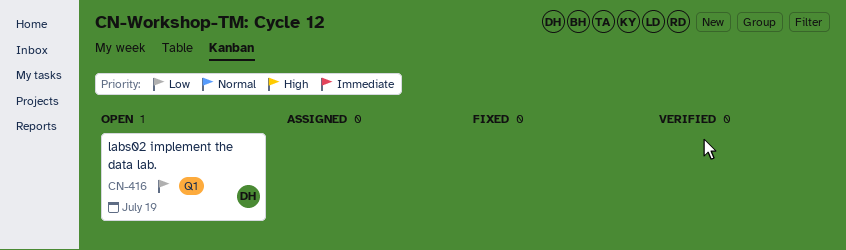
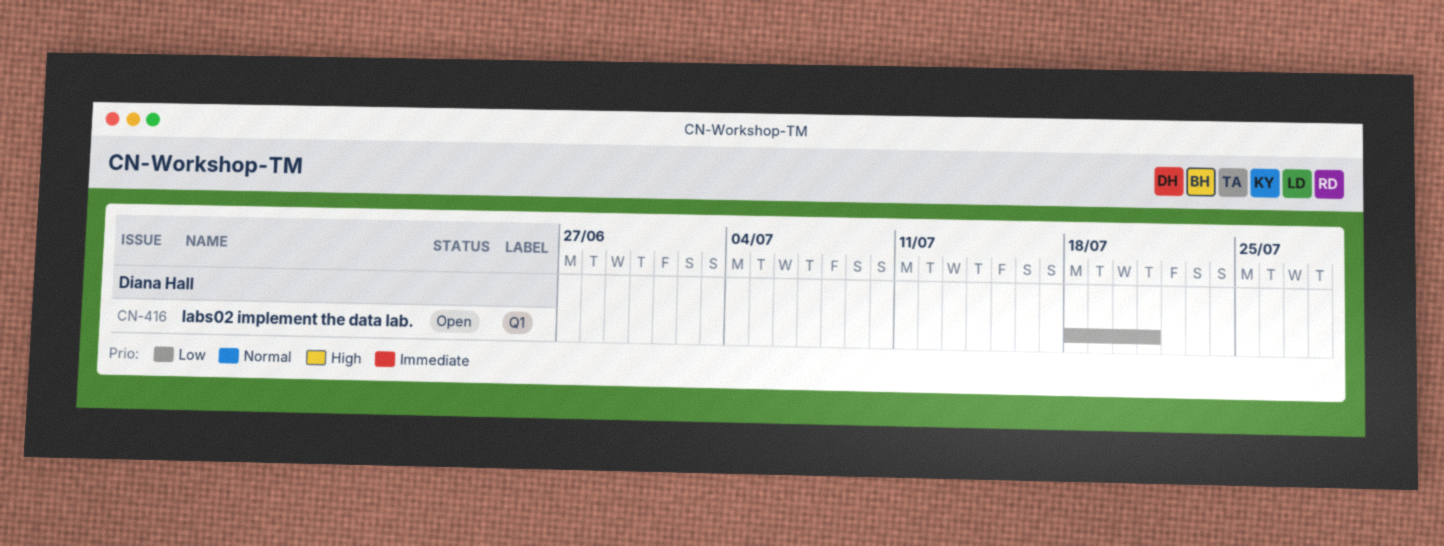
CN-416, due: Jul 19 -> Jul 21

